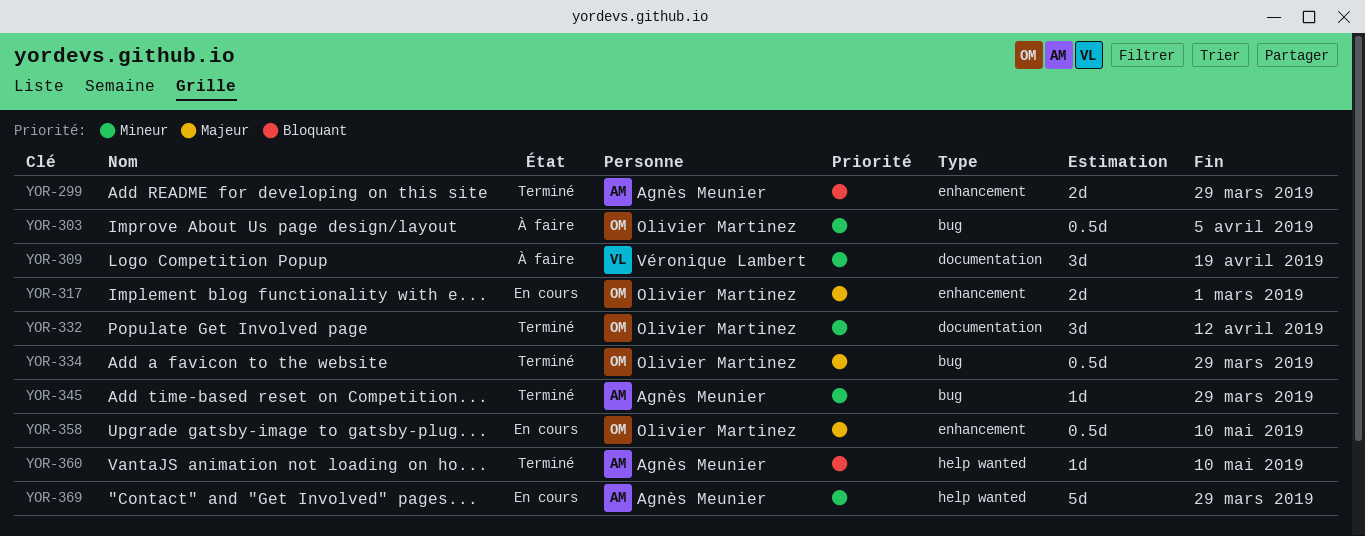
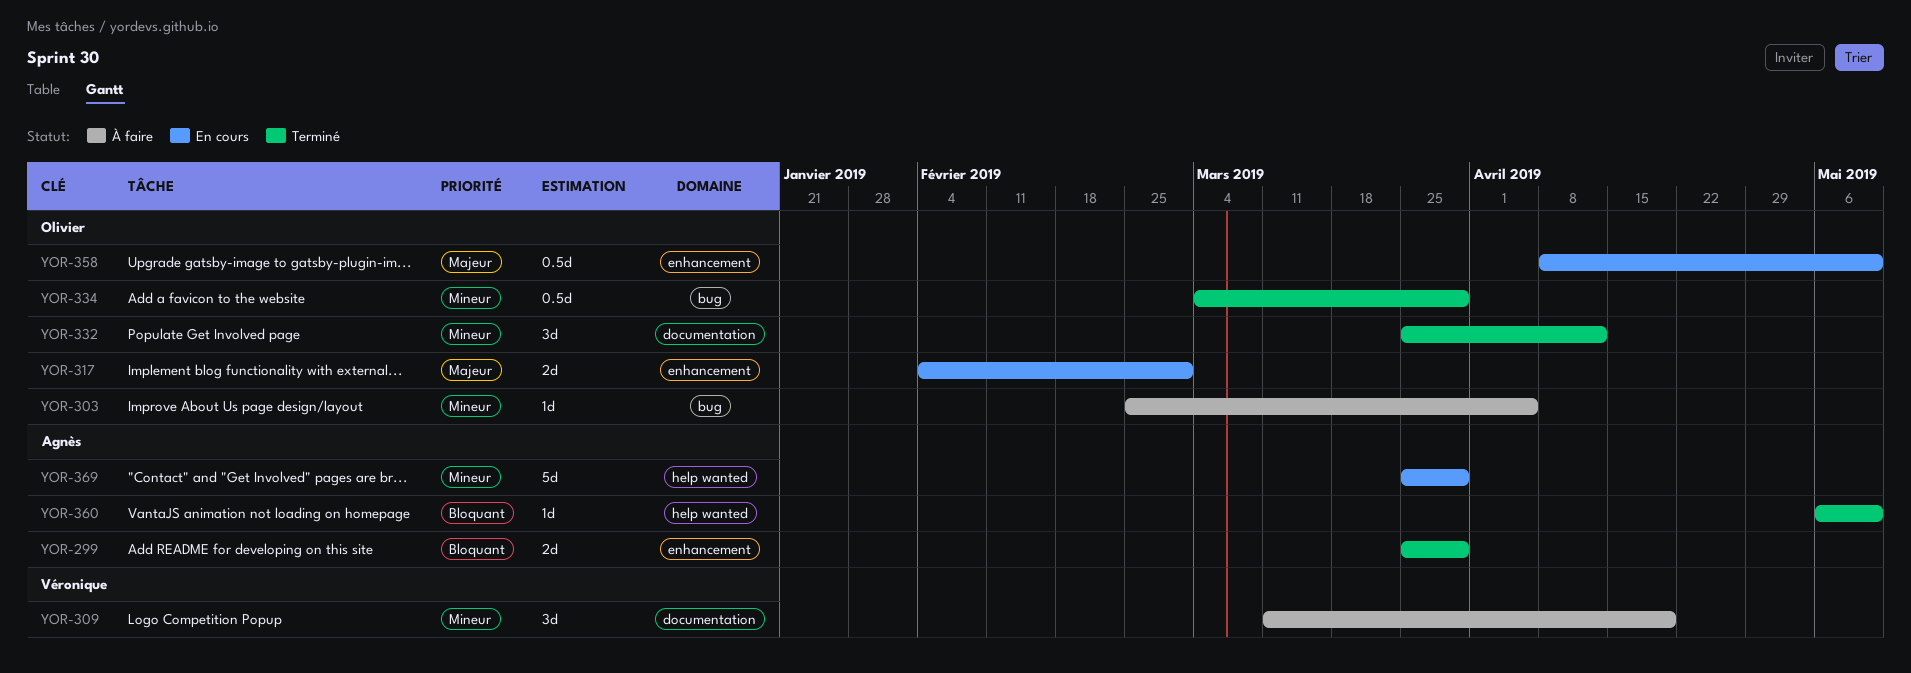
YOR-303, estimate: 0.5d -> 1d
YOR-334, priority: Majeur -> Mineur
YOR-345: present -> none

